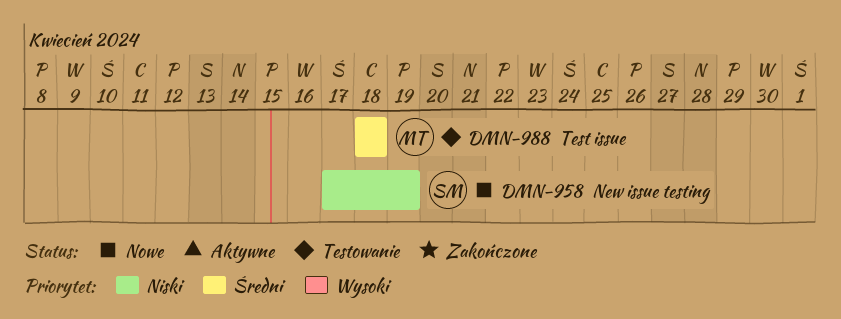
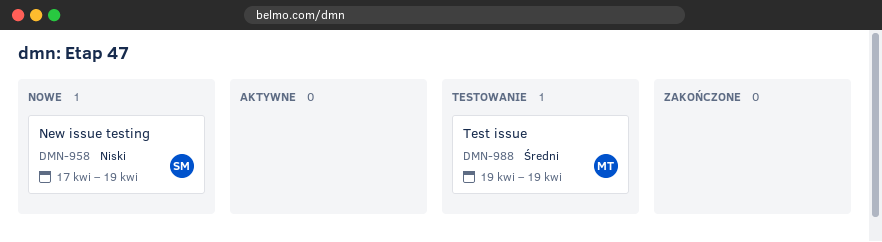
DMN-988, start: Apr 18 -> Apr 19
DMN-988, due: Apr 18 -> Apr 19

